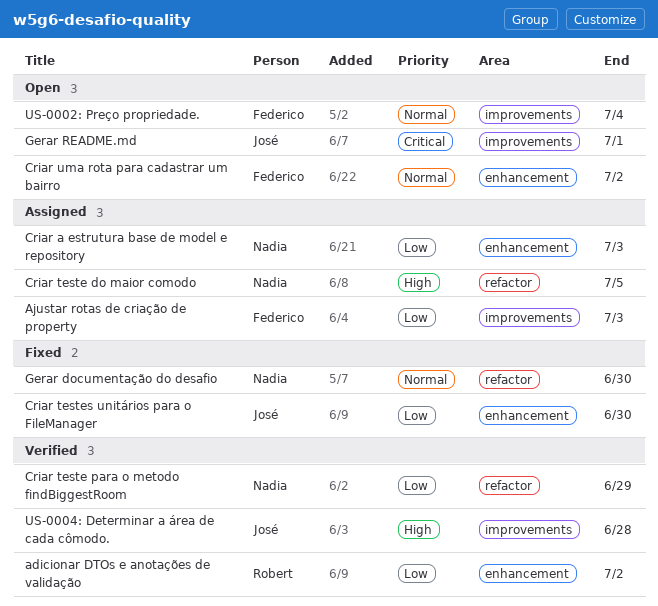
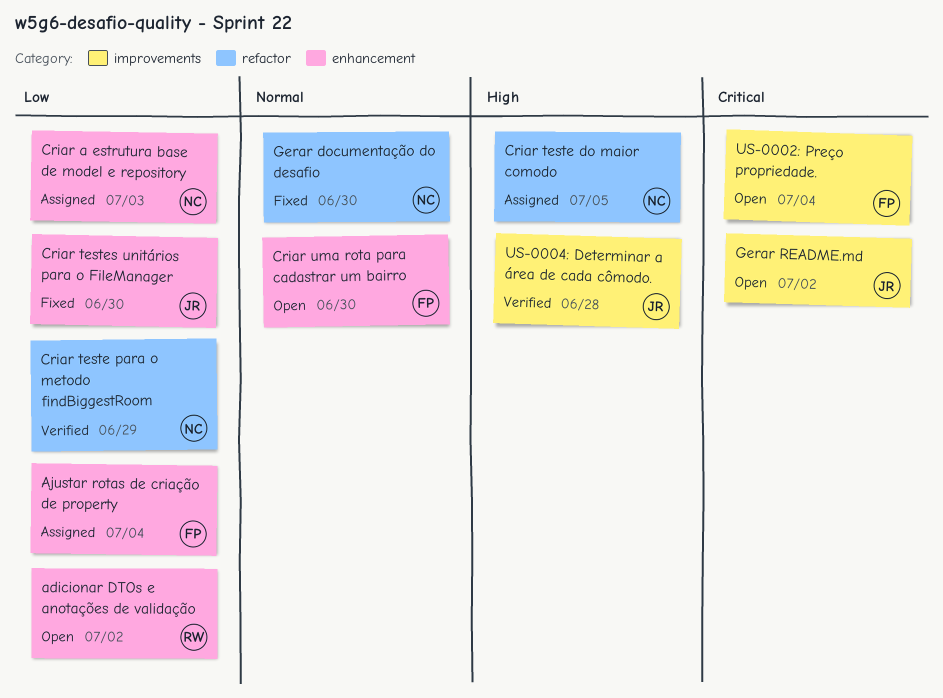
adicionar DTOs e anotações de validação, status: Verified -> Open
Ajustar rotas de criação de property, label: improvements -> enhancement
Ajustar rotas de criação de property, due: Jul 3 -> Jul 4
Criar uma rota para cadastrar um bairro, due: Jul 2 -> Jun 30
Gerar README.md, due: Jul 1 -> Jul 2
US-0002: Preço propriedade., priority: Normal -> Critical

